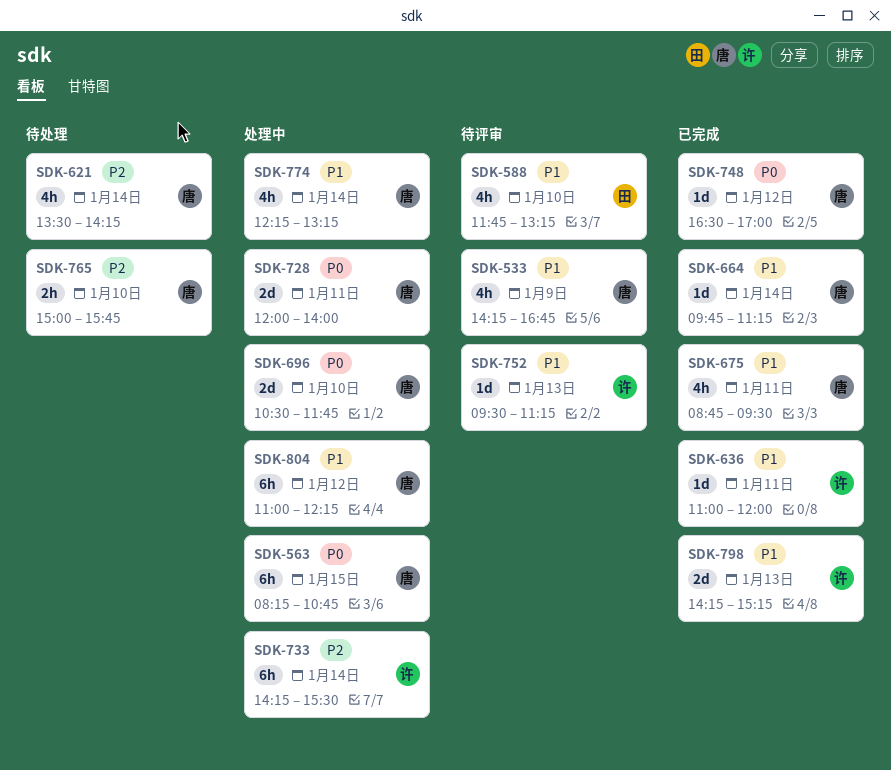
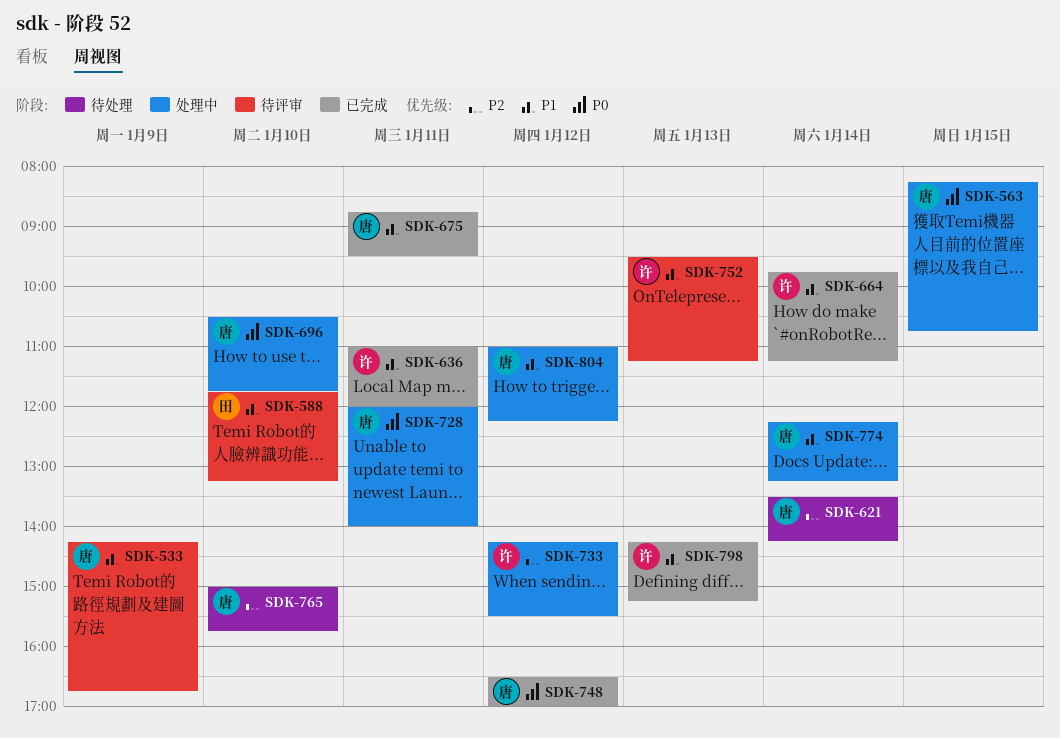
SDK-664, owner: 唐 -> 许
SDK-733, day: Jan 14 -> Jan 12

